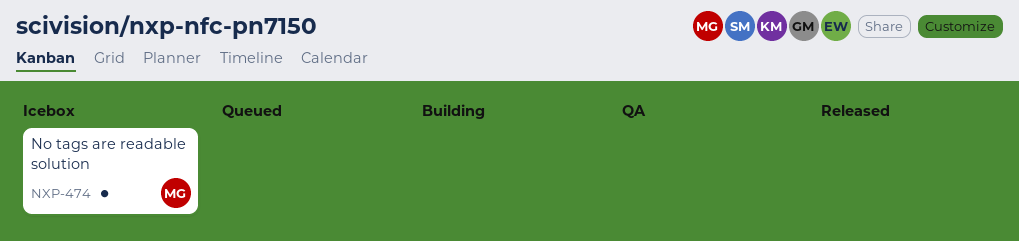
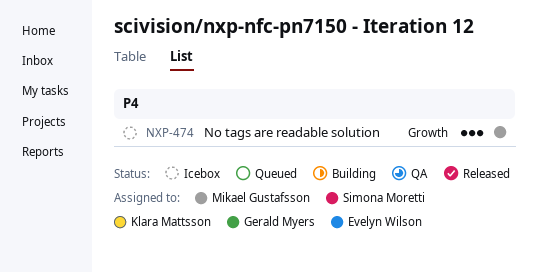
NXP-474, estimate: 1 -> 3

